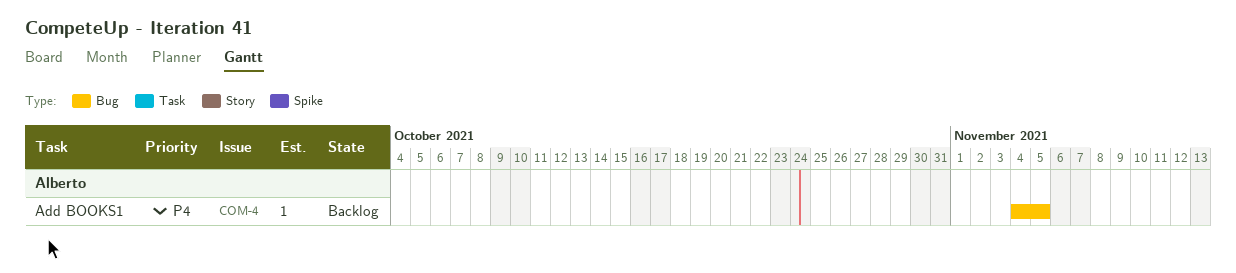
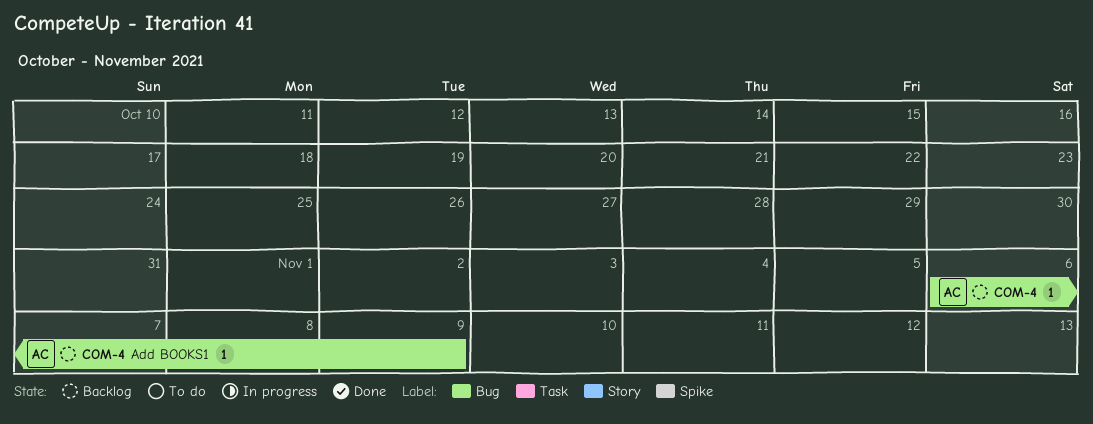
COM-4, start: Nov 4 -> Nov 6
COM-4, due: Nov 5 -> Nov 9

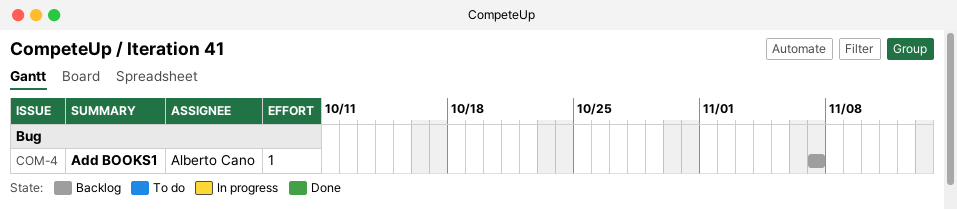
COM-4, start: Nov 6 -> Nov 7
COM-4, due: Nov 9 -> Nov 7

